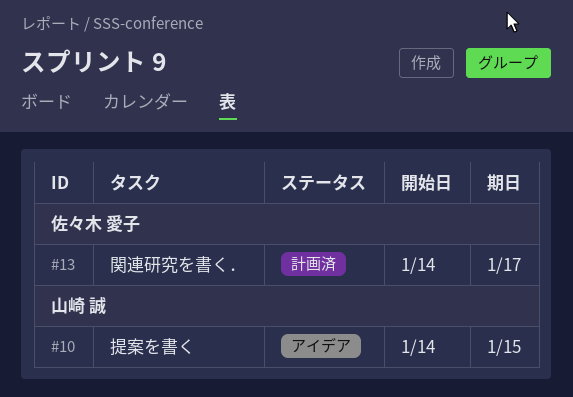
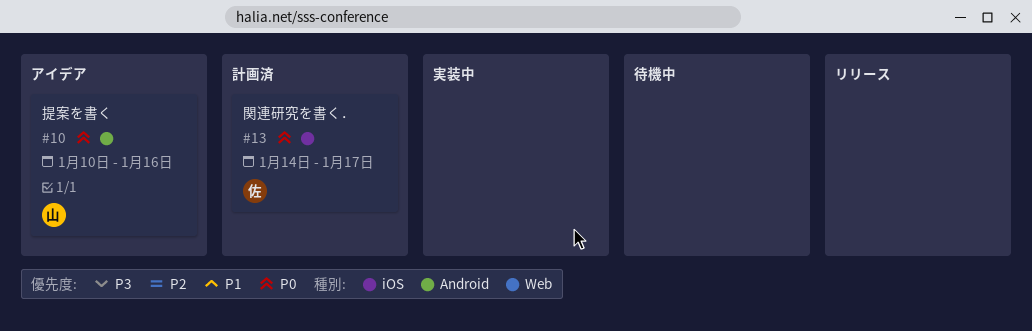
#10, start: Jan 14 -> Jan 10
#10, due: Jan 15 -> Jan 16

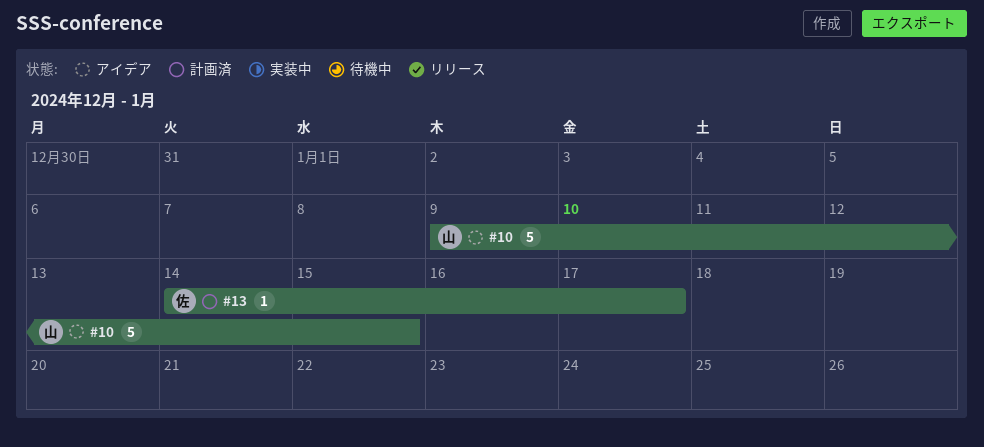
#10, start: Jan 10 -> Jan 9
#10, due: Jan 16 -> Jan 15

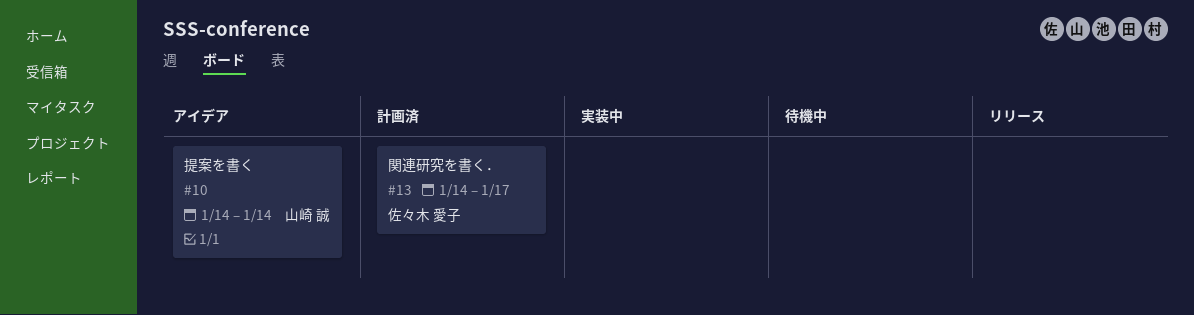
#10, start: Jan 9 -> Jan 14
#10, due: Jan 15 -> Jan 14

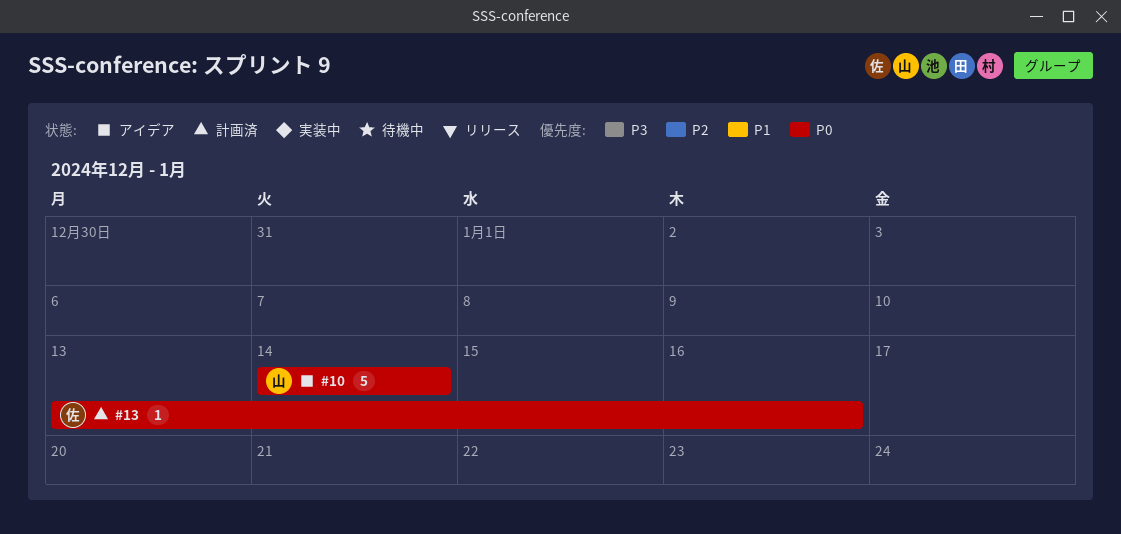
#13, start: Jan 14 -> Jan 13
#13, due: Jan 17 -> Jan 16

